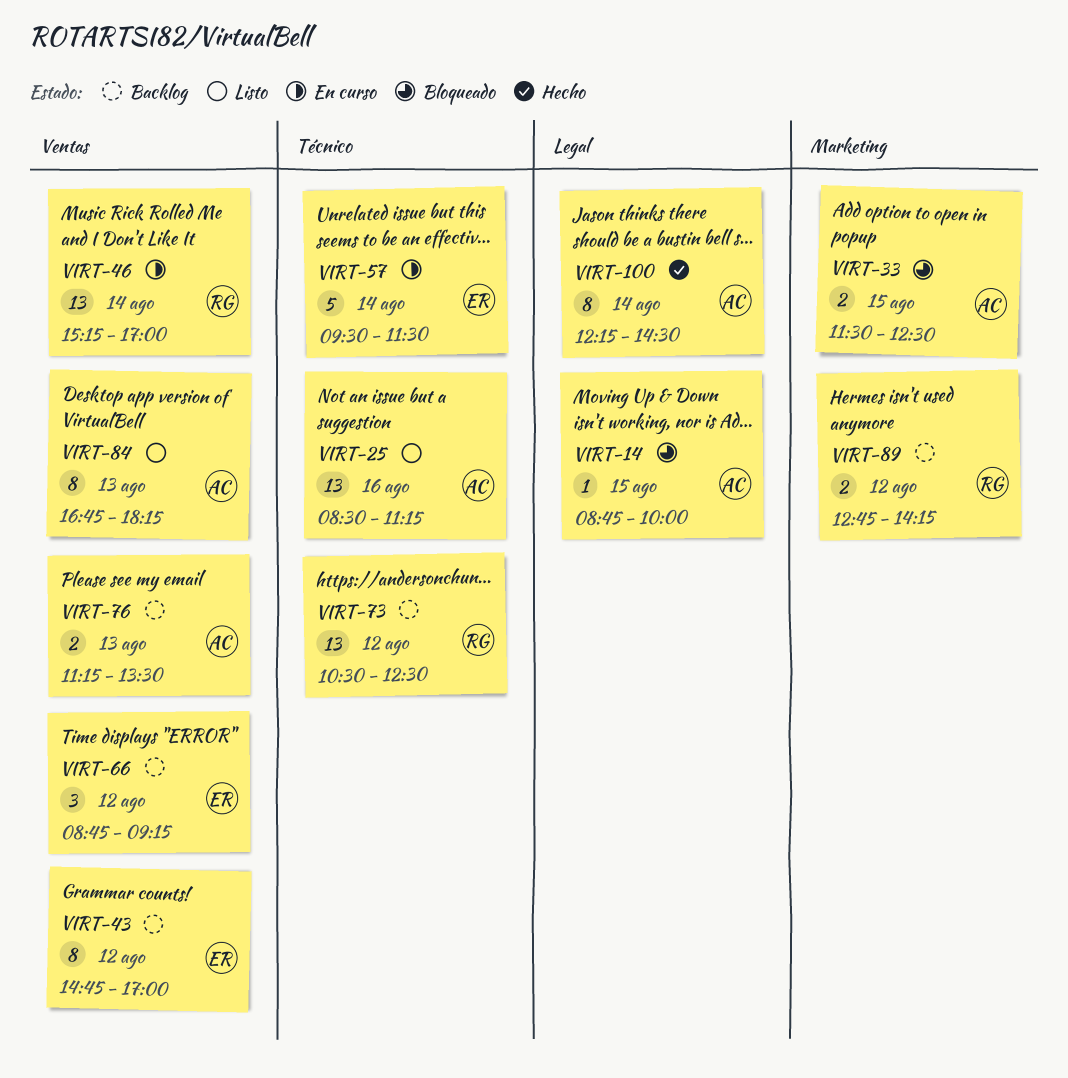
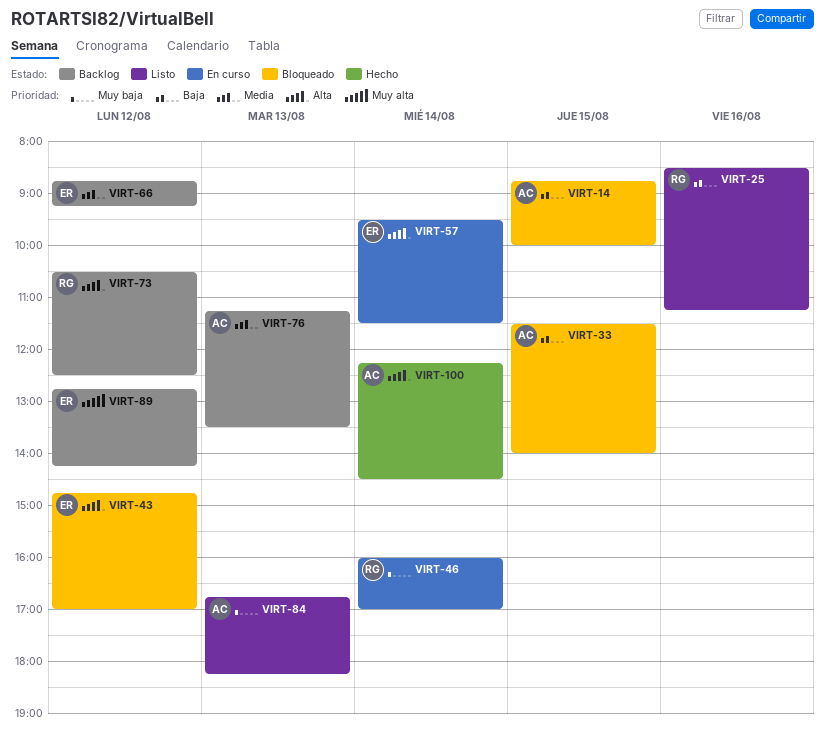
VIRT-25, owner: AC -> RG
VIRT-33, ends: 12:30 -> 14:00
VIRT-43, status: Backlog -> Bloqueado
VIRT-46, begins: 15:15 -> 16:00
VIRT-89, owner: RG -> ER

